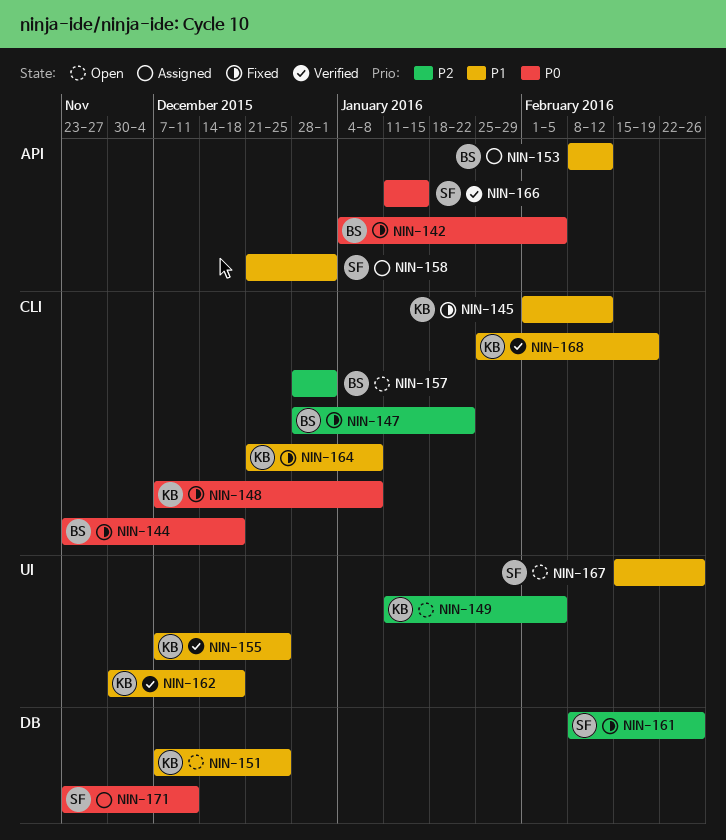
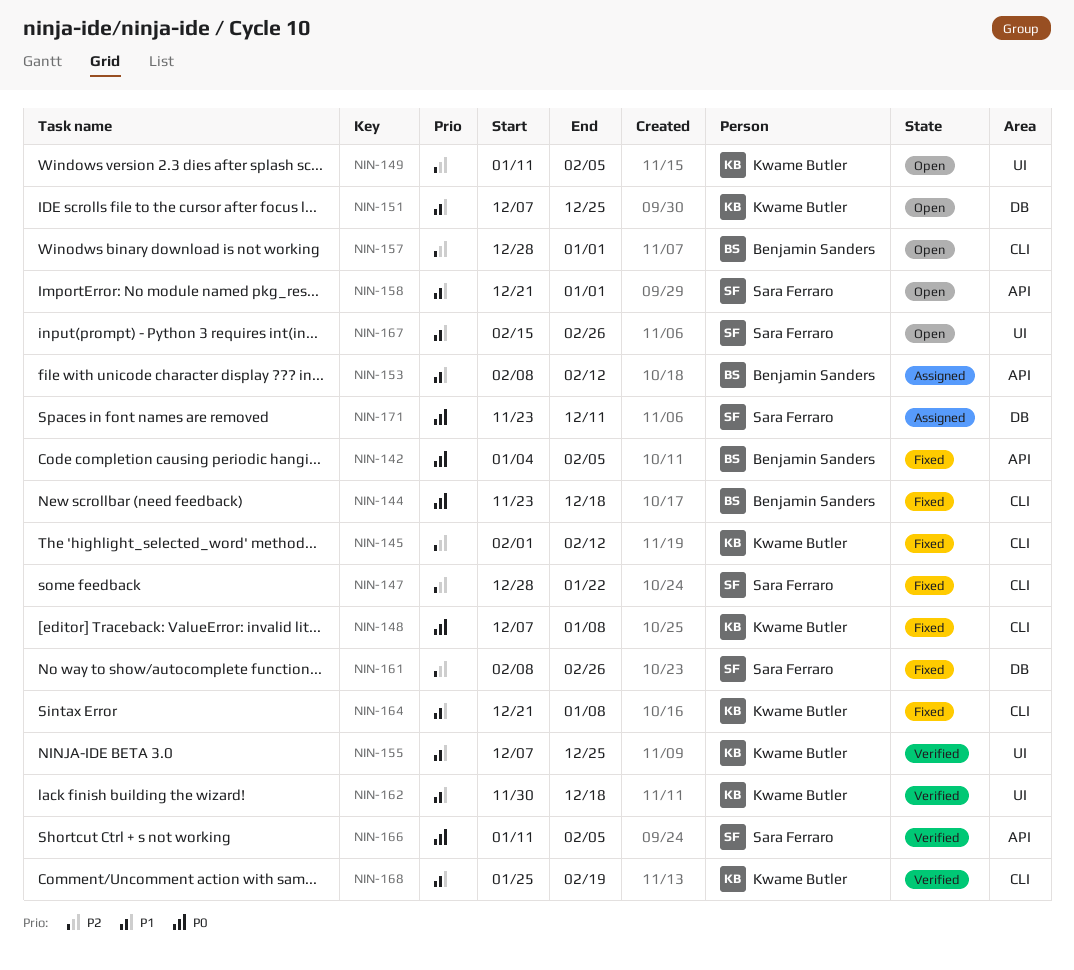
NIN-145, priority: P1 -> P2
NIN-147, owner: Benjamin Sanders -> Sara Ferraro
NIN-158, status: Assigned -> Open
NIN-166, due: Jan 15 -> Feb 5

